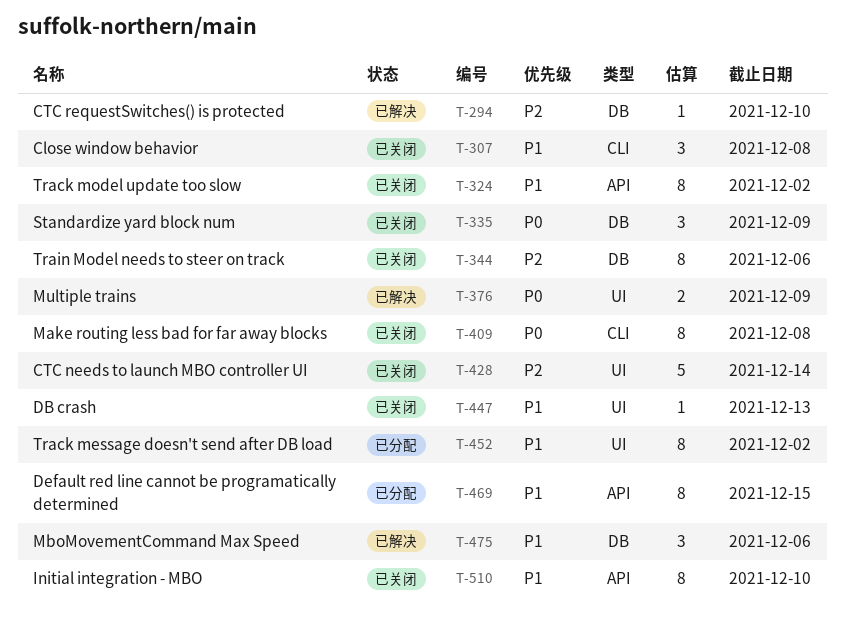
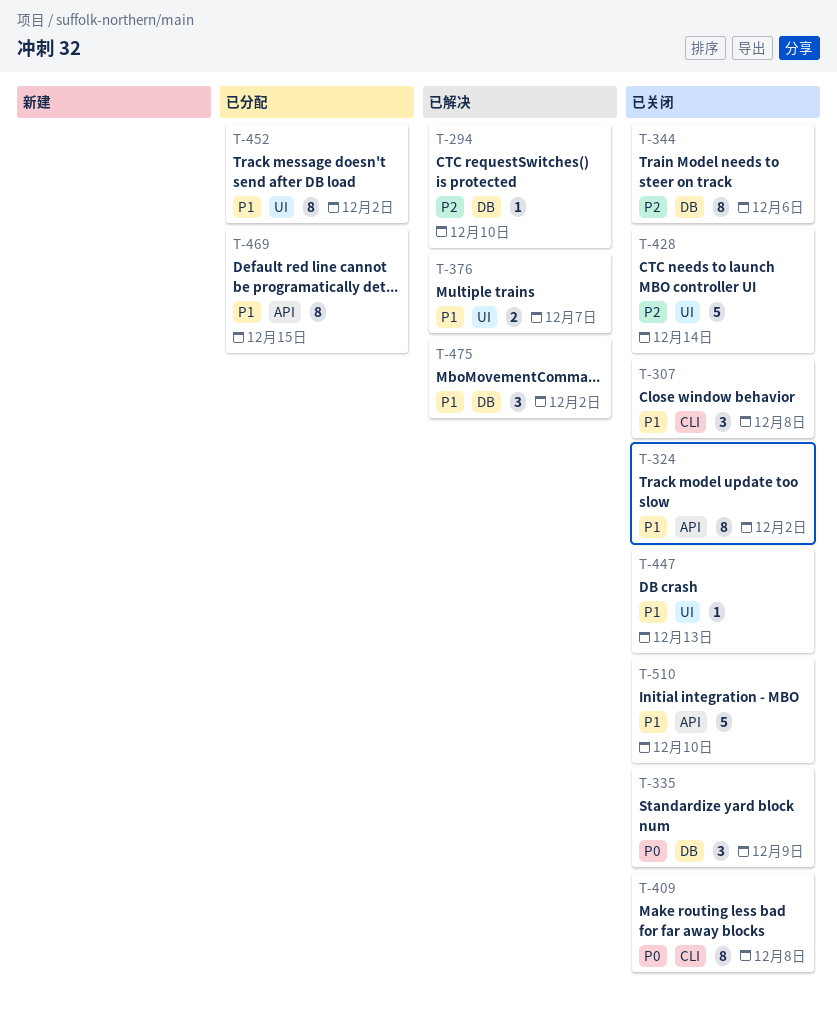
T-376, priority: P0 -> P1
T-376, due: Dec 9 -> Dec 7
T-475, due: Dec 6 -> Dec 2
T-510, estimate: 8 -> 5

